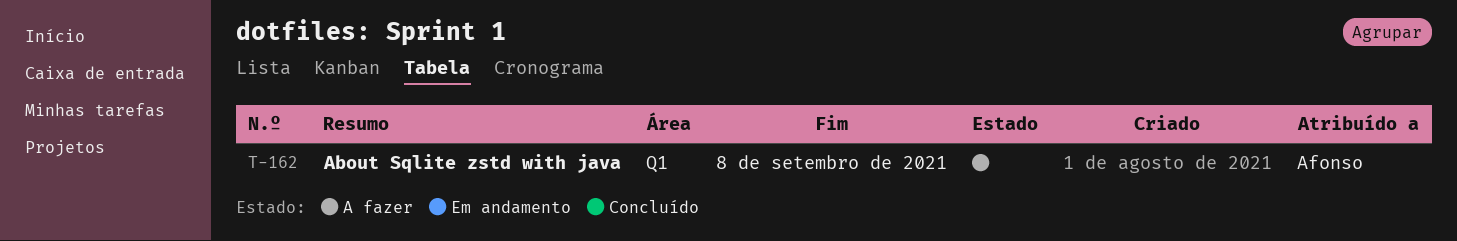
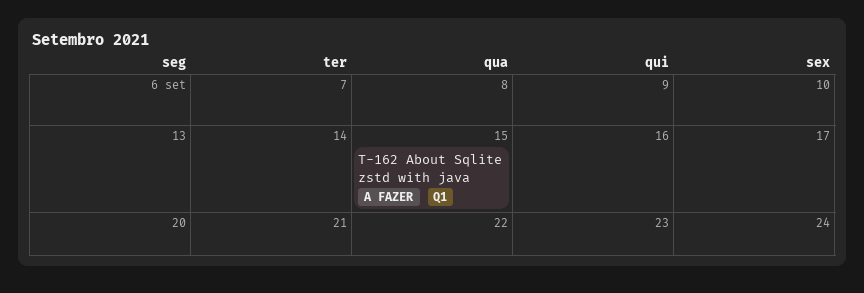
T-162, due: Sep 8 -> Sep 15

